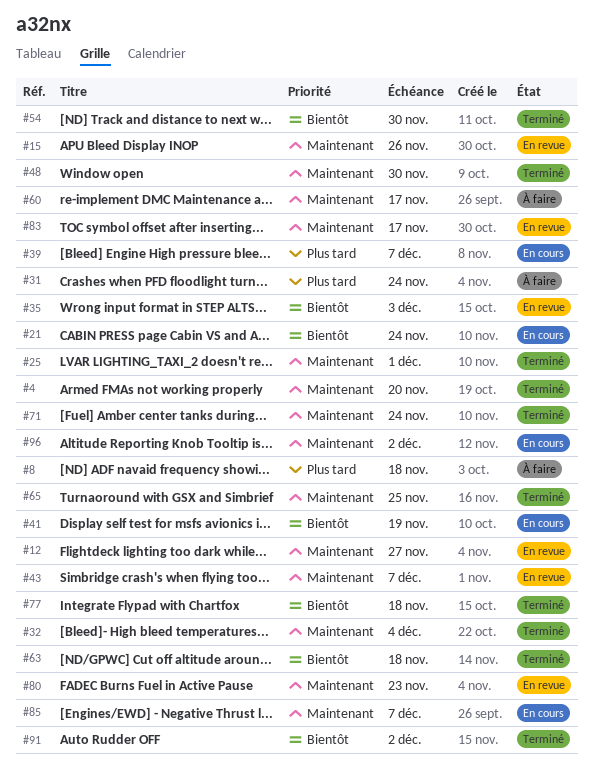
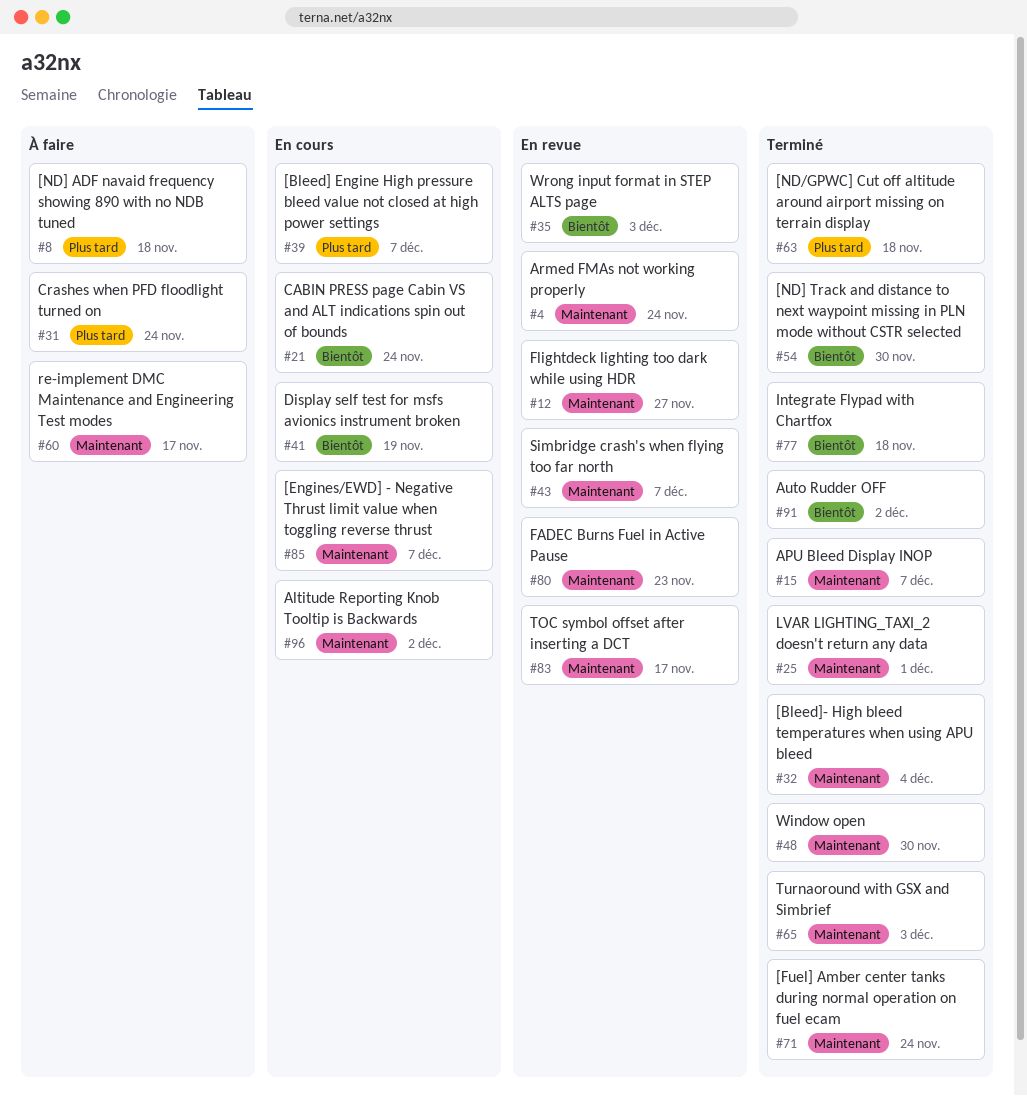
#4, status: Terminé -> En revue
#4, due: Nov 20 -> Nov 24
#15, status: En revue -> Terminé
#15, due: Nov 26 -> Dec 7
#63, priority: Bientôt -> Plus tard
#65, due: Nov 25 -> Dec 3

